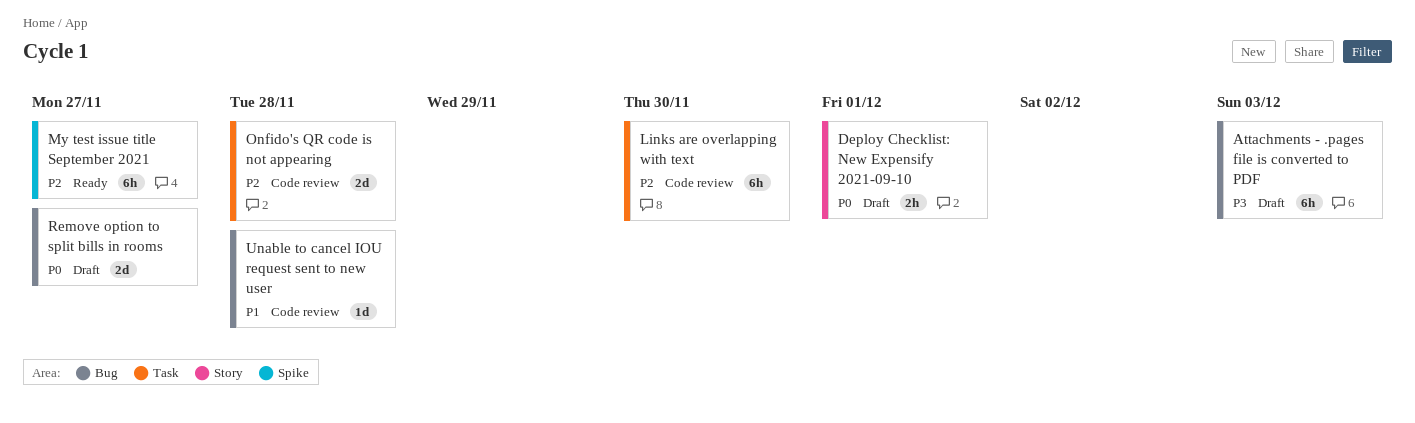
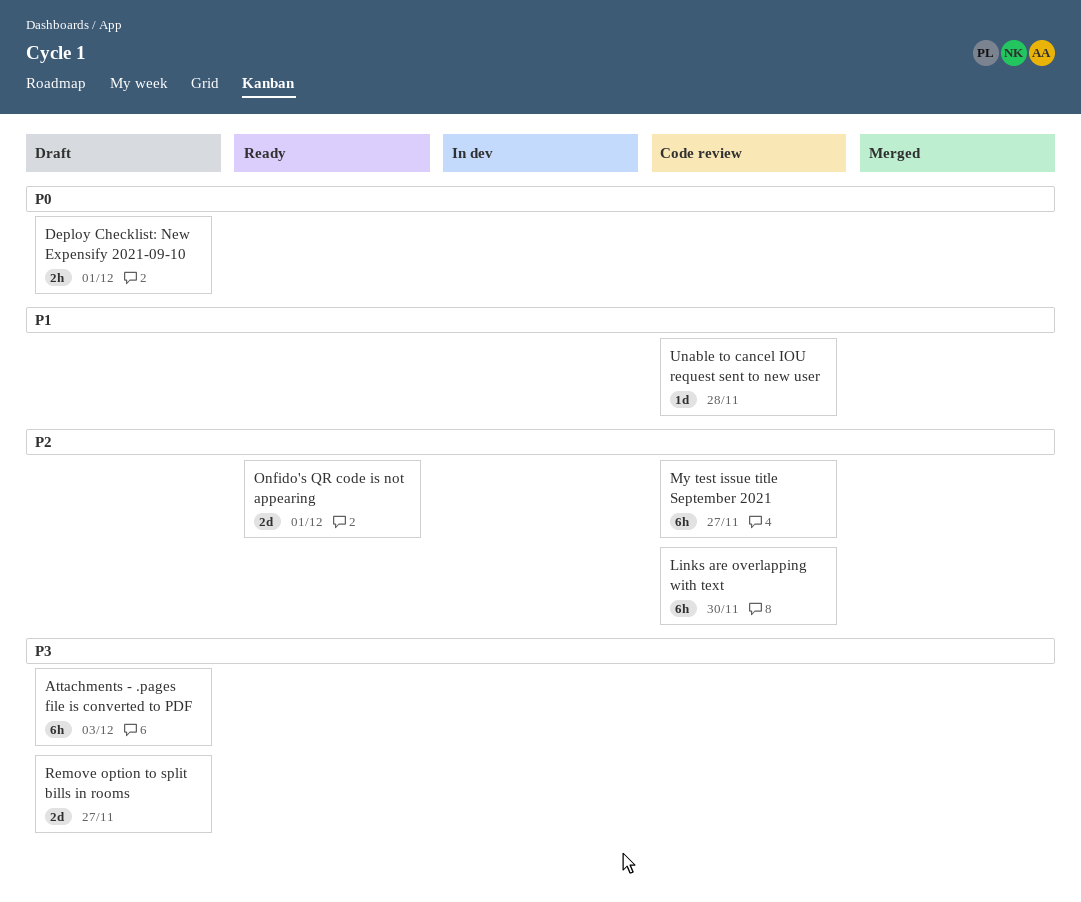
My test issue title September 2021, status: Ready -> Code review
Onfido's QR code is not appearing, status: Code review -> Ready
Onfido's QR code is not appearing, due: Nov 28 -> Dec 1
Remove option to split bills in rooms, priority: P0 -> P3

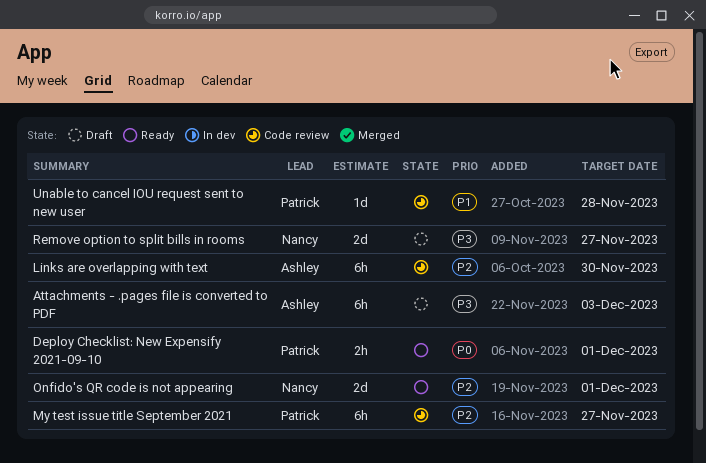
Deploy Checklist: New Expensify 2021-09-10, status: Draft -> Ready

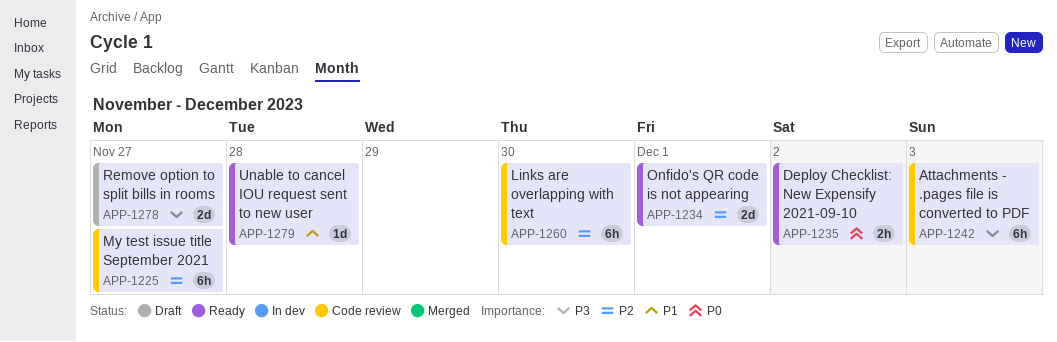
Attachments - .pages file is converted to PDF, status: Draft -> Code review
Deploy Checklist: New Expensify 2021-09-10, due: Dec 1 -> Dec 2
Unable to cancel IOU request sent to new user, status: Code review -> Ready

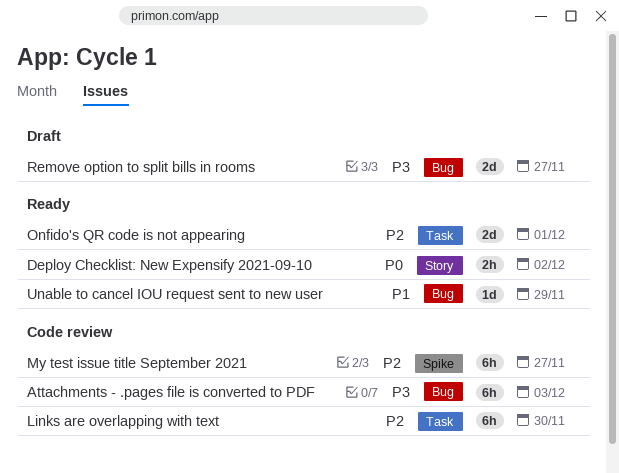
Unable to cancel IOU request sent to new user, due: Nov 28 -> Nov 29

